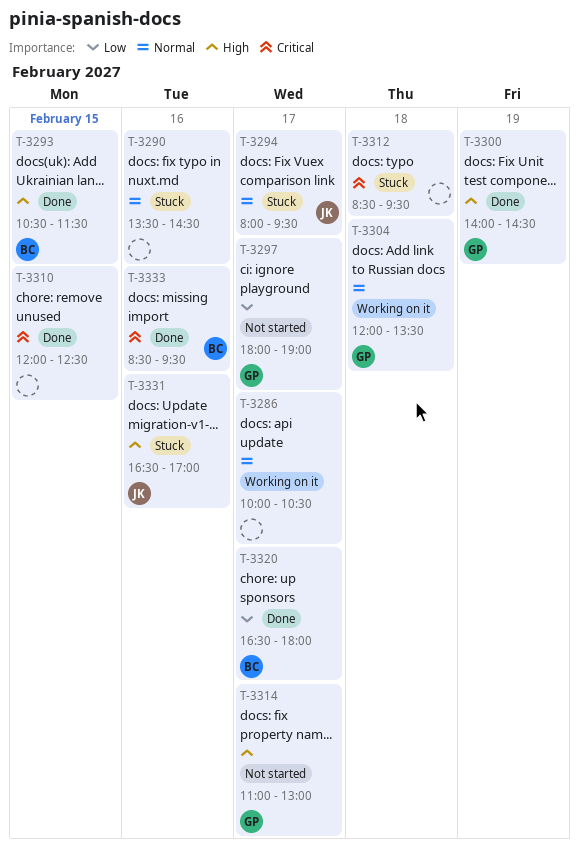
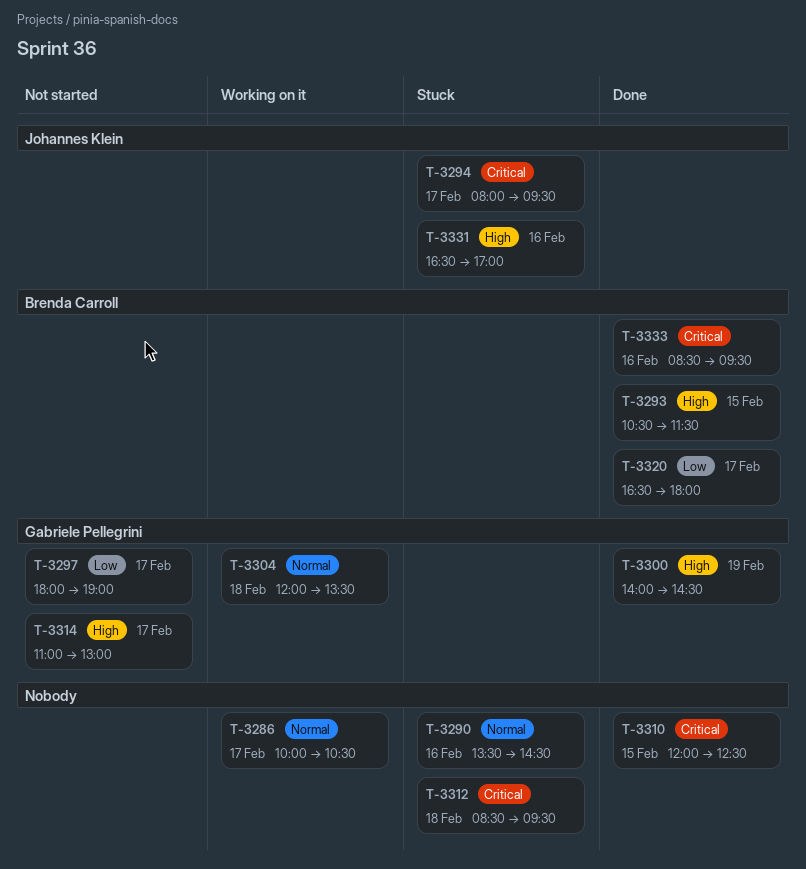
T-3294, priority: Normal -> Critical

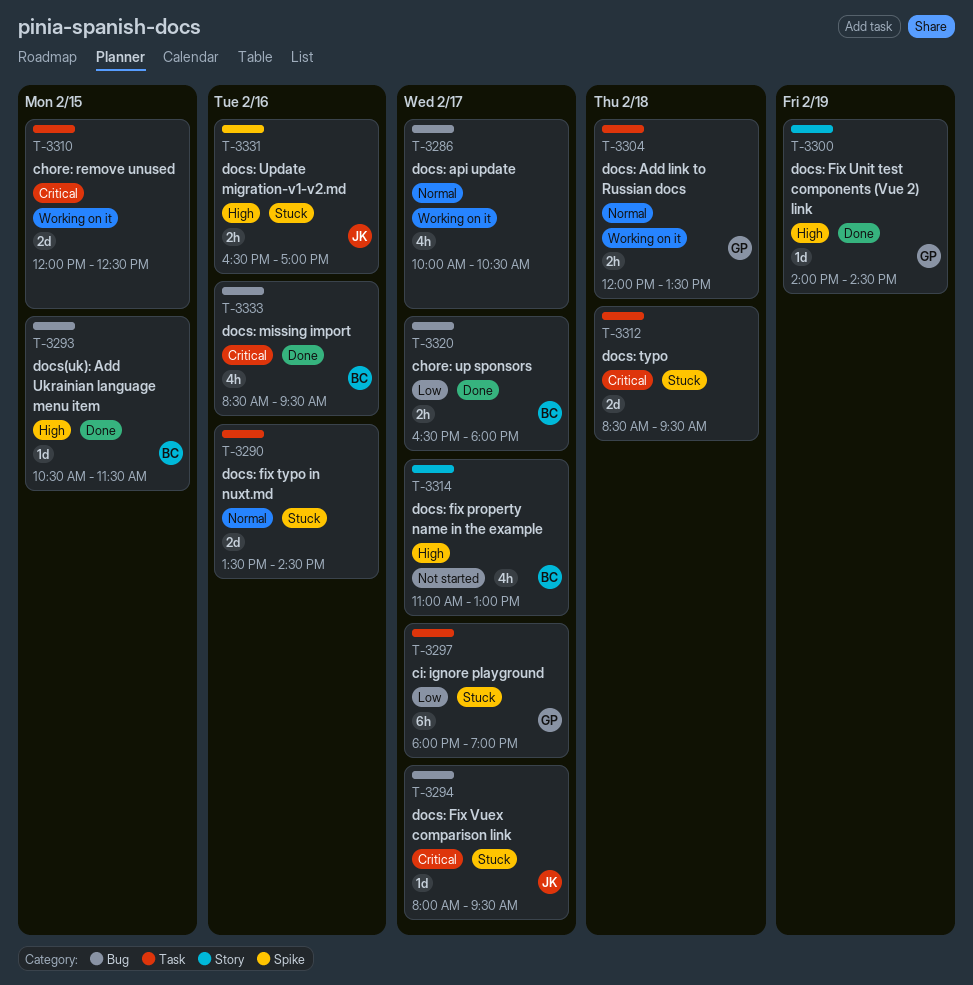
T-3297, status: Not started -> Stuck
T-3310, status: Done -> Working on it
T-3314, owner: Gabriele Pellegrini -> Brenda Carroll

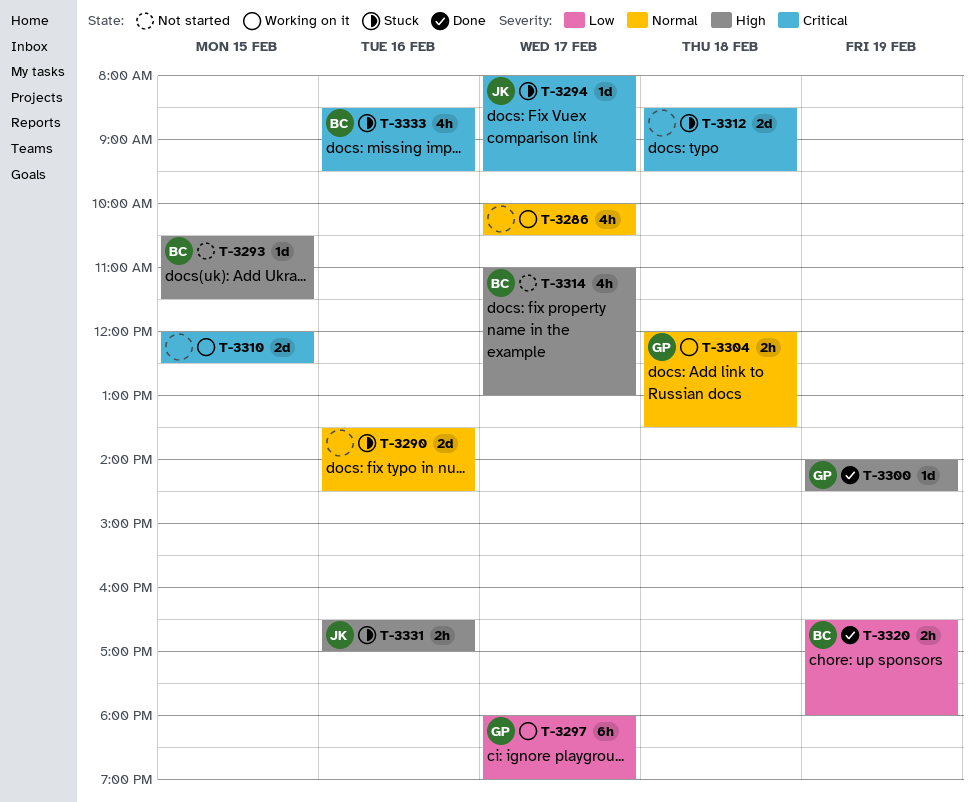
T-3293, status: Done -> Not started
T-3297, status: Stuck -> Working on it
T-3320, day: Feb 17 -> Feb 19
T-3333, status: Done -> Stuck

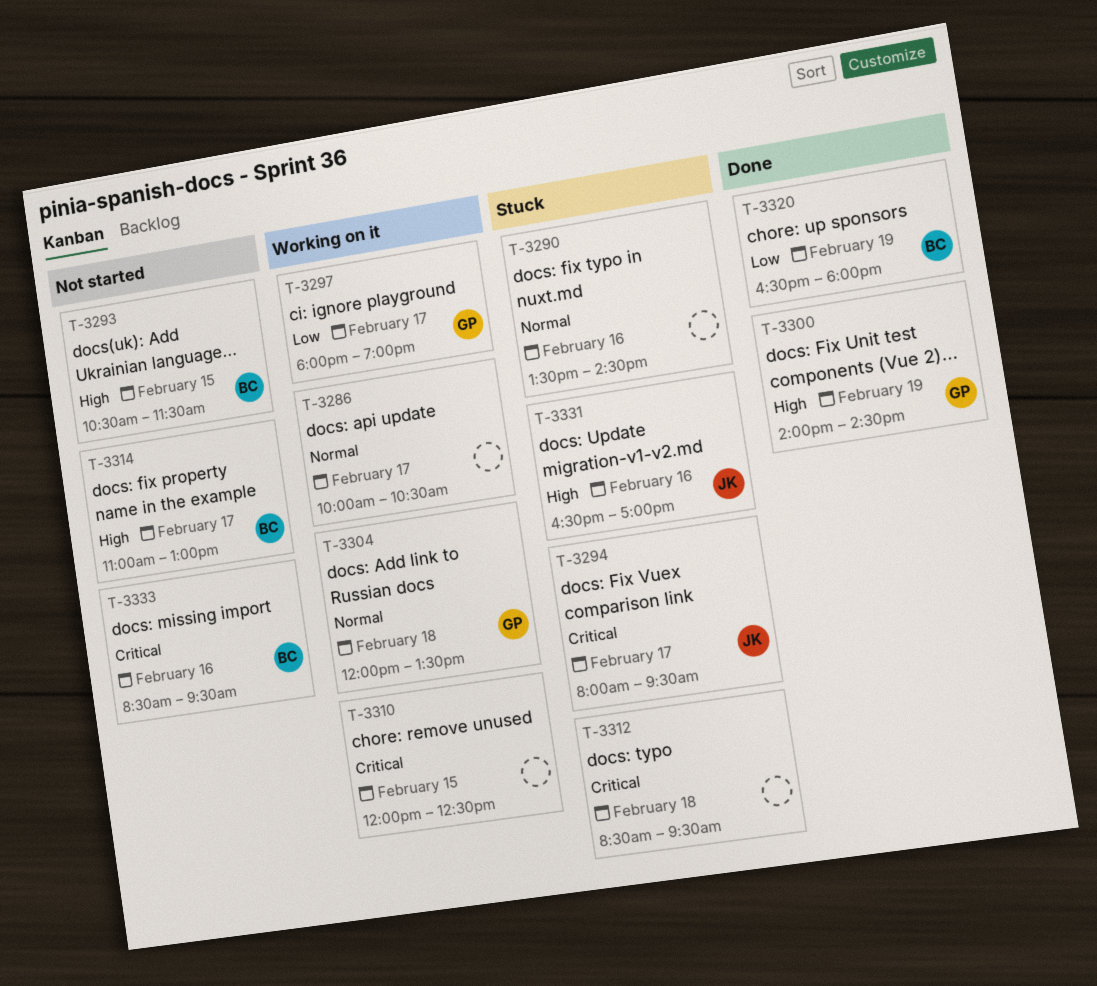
T-3333, status: Stuck -> Not started

